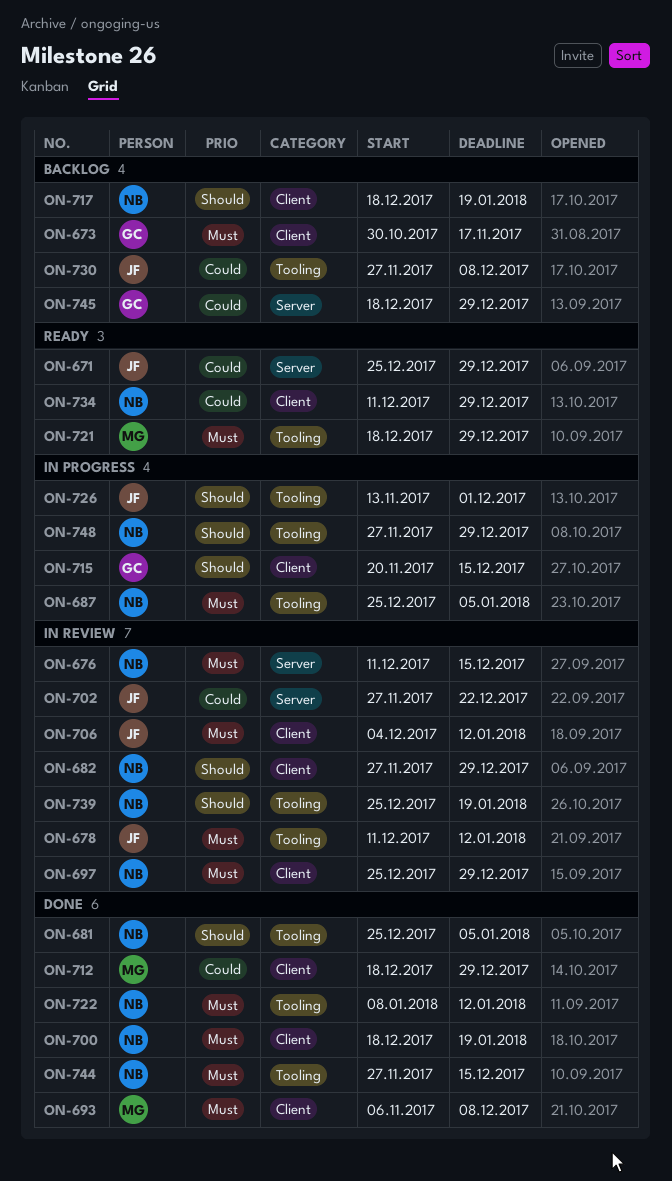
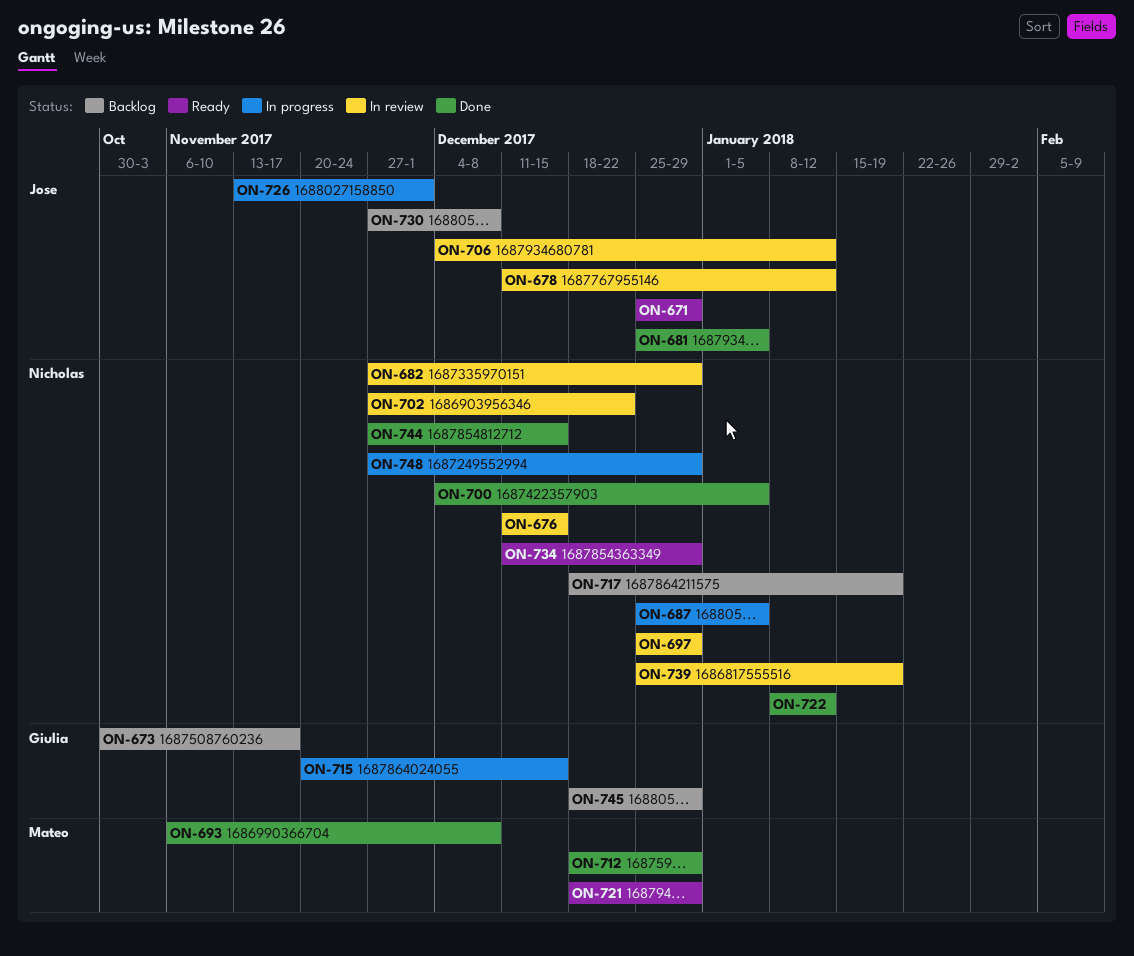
ON-681, owner: Nicholas -> Jose
ON-700, start: Dec 18 -> Dec 4
ON-700, due: Jan 19 -> Jan 5
ON-702, owner: Jose -> Nicholas

